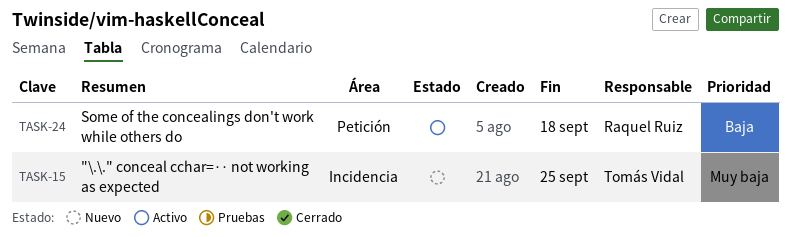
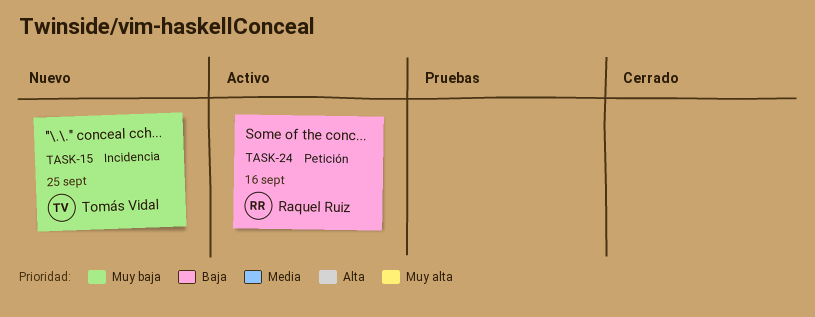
TASK-24, due: Sep 18 -> Sep 16

